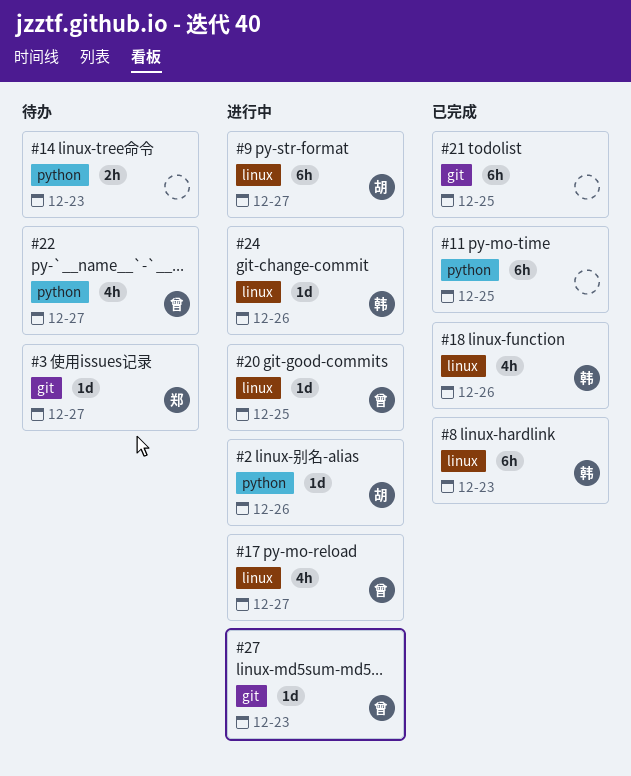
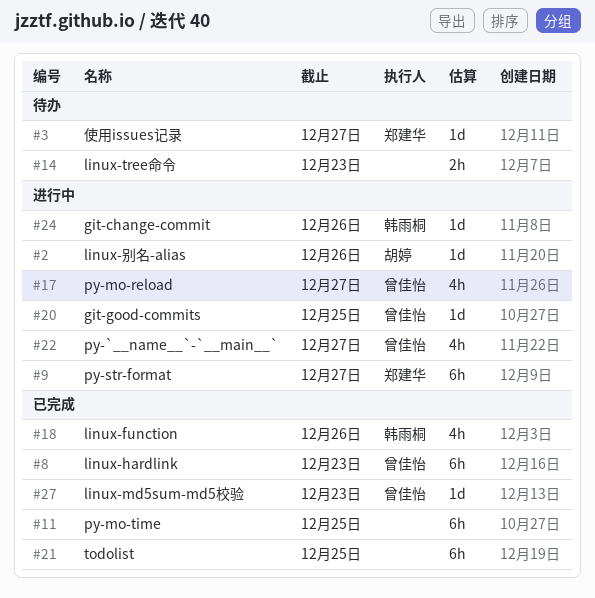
#8, owner: 韩雨桐 -> 曾佳怡
#9, owner: 胡婷 -> 郑建华
#22, status: 待办 -> 进行中
#27, status: 进行中 -> 已完成

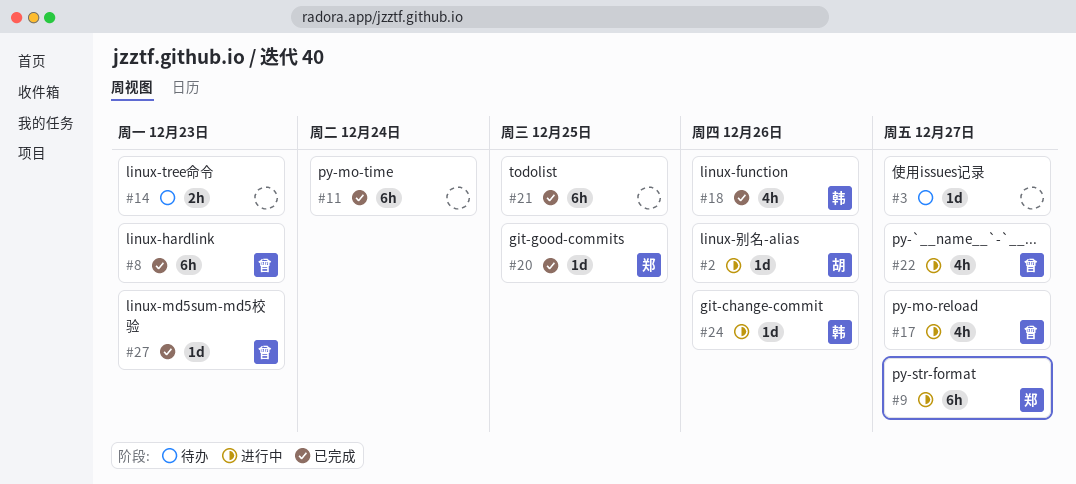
#3, owner: 郑建华 -> none
#11, due: Dec 25 -> Dec 24
#20, status: 进行中 -> 已完成
#20, owner: 曾佳怡 -> 郑建华

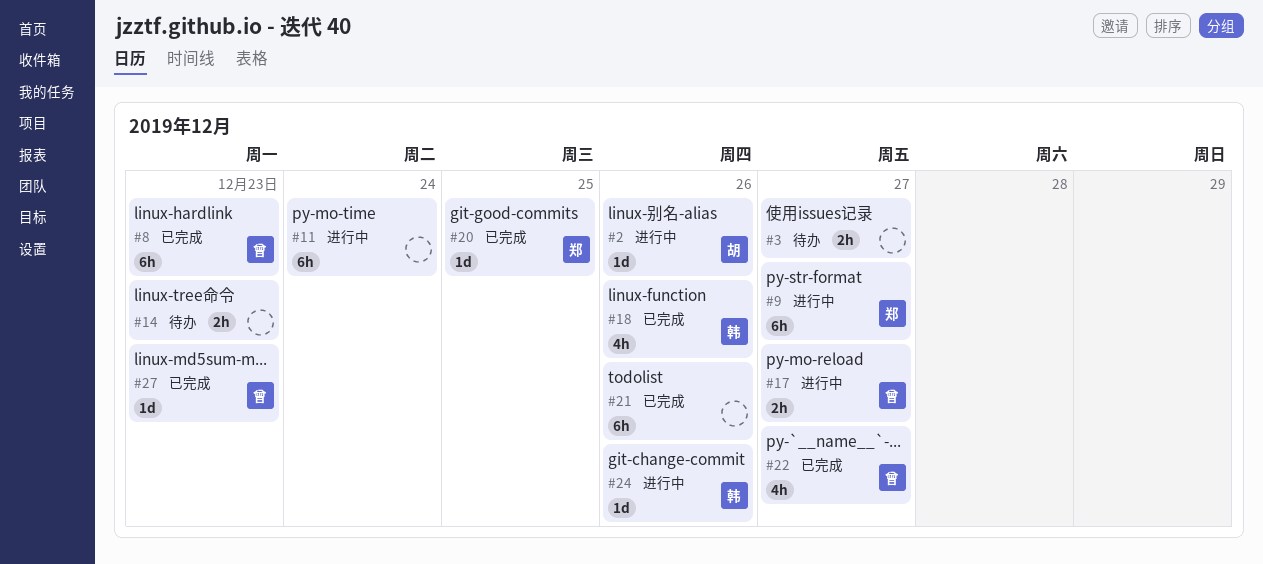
#3, estimate: 1d -> 2h
#11, status: 已完成 -> 进行中
#17, estimate: 4h -> 2h
#21, due: Dec 25 -> Dec 26
#22, status: 进行中 -> 已完成

